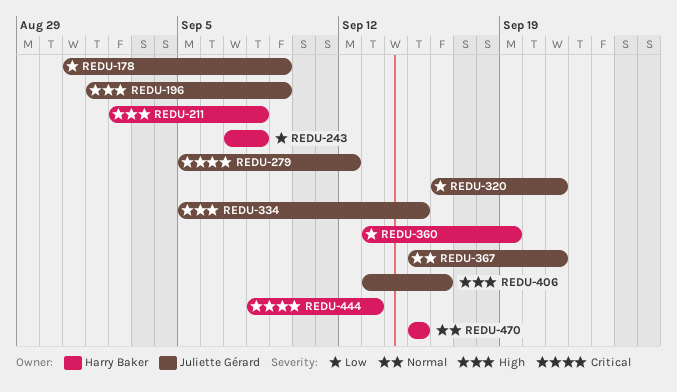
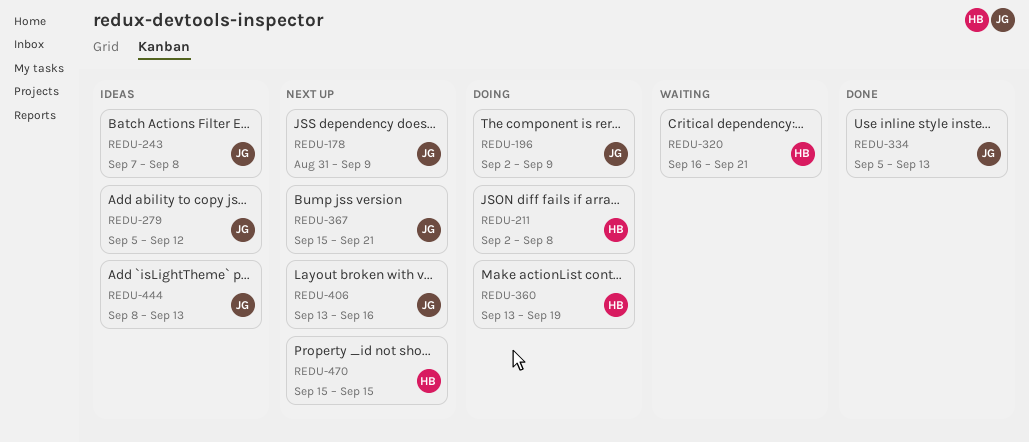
REDU-196, start: Sep 1 -> Sep 2
REDU-243, owner: Harry Baker -> Juliette Gérard
REDU-320, owner: Juliette Gérard -> Harry Baker
REDU-334, due: Sep 15 -> Sep 13
REDU-444, owner: Harry Baker -> Juliette Gérard

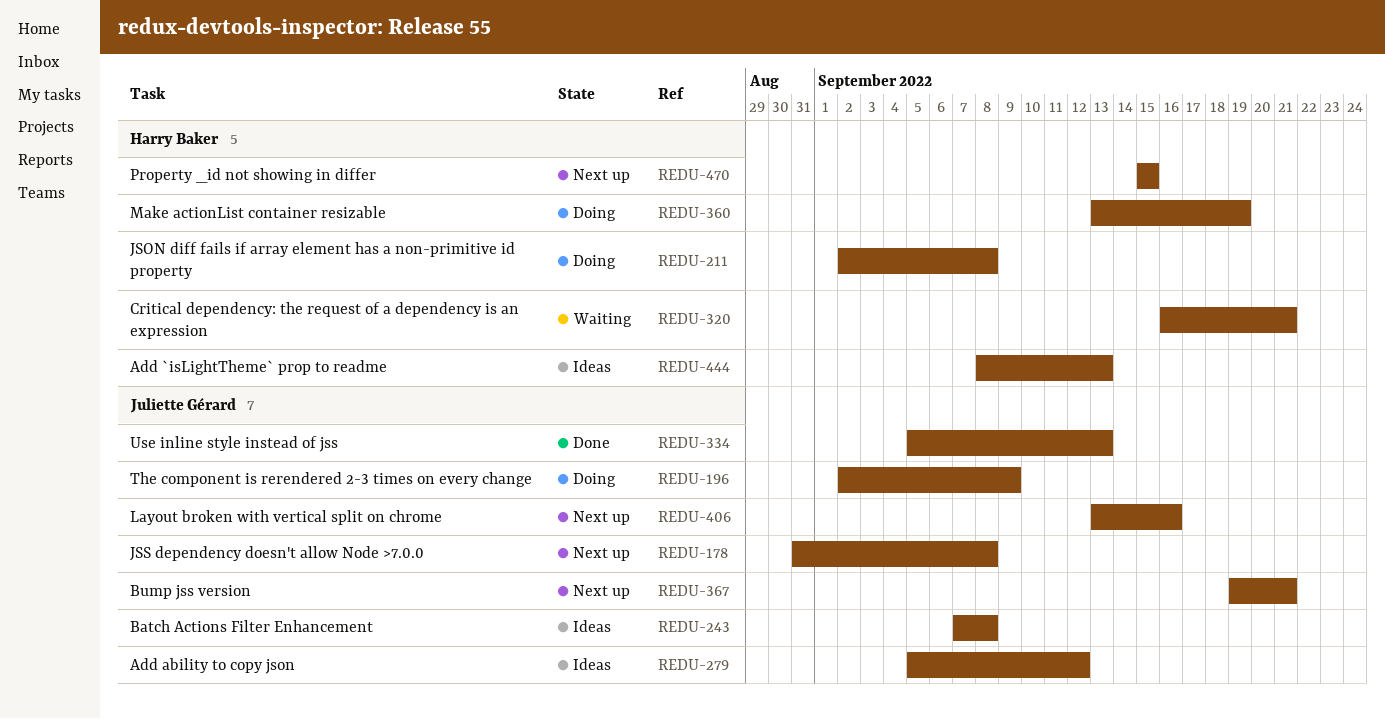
REDU-178, due: Sep 9 -> Sep 8
REDU-367, start: Sep 15 -> Sep 19
REDU-444, owner: Juliette Gérard -> Harry Baker

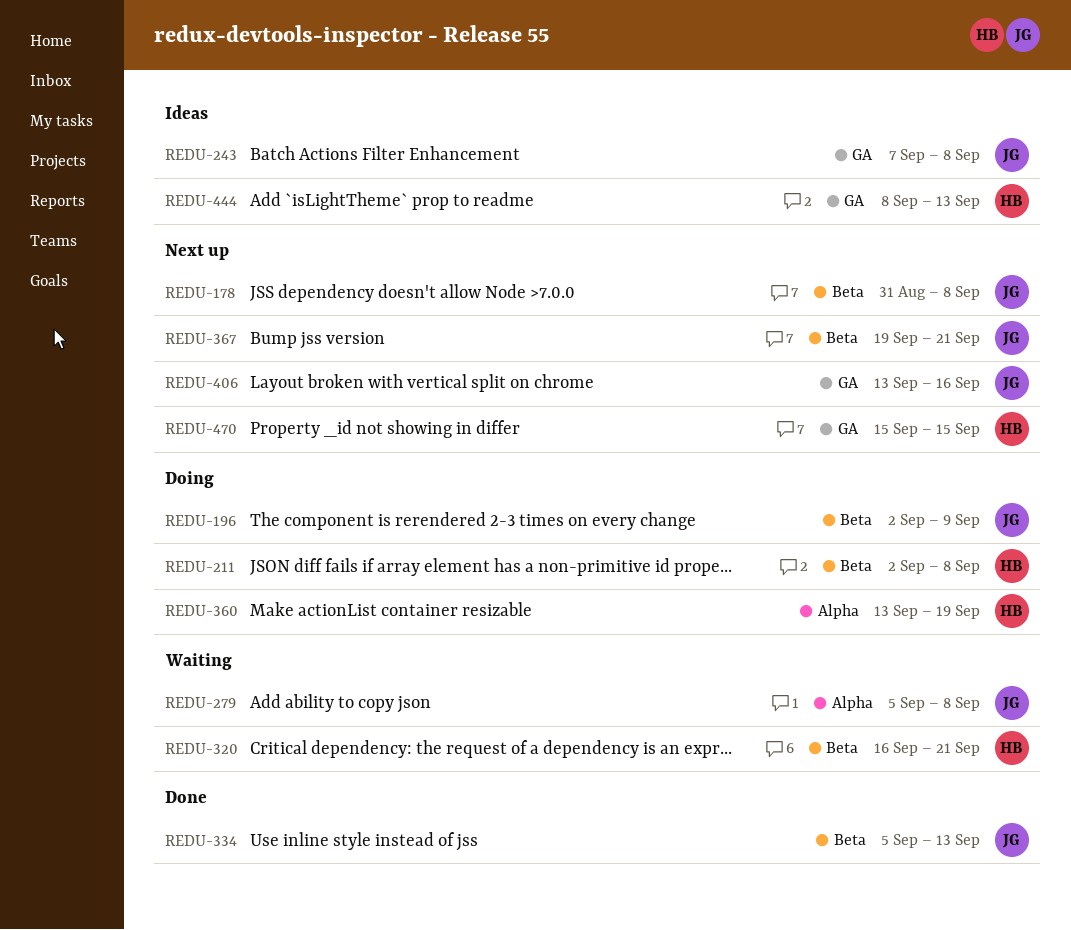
REDU-279, status: Ideas -> Waiting
REDU-279, due: Sep 12 -> Sep 8

